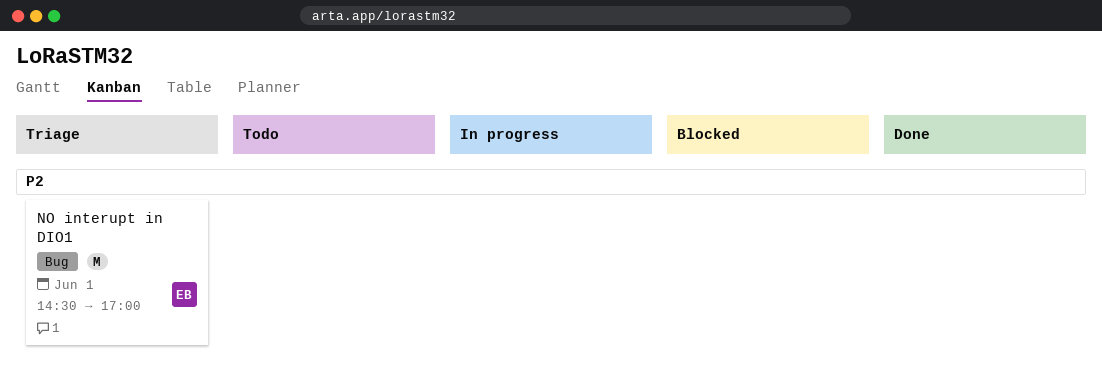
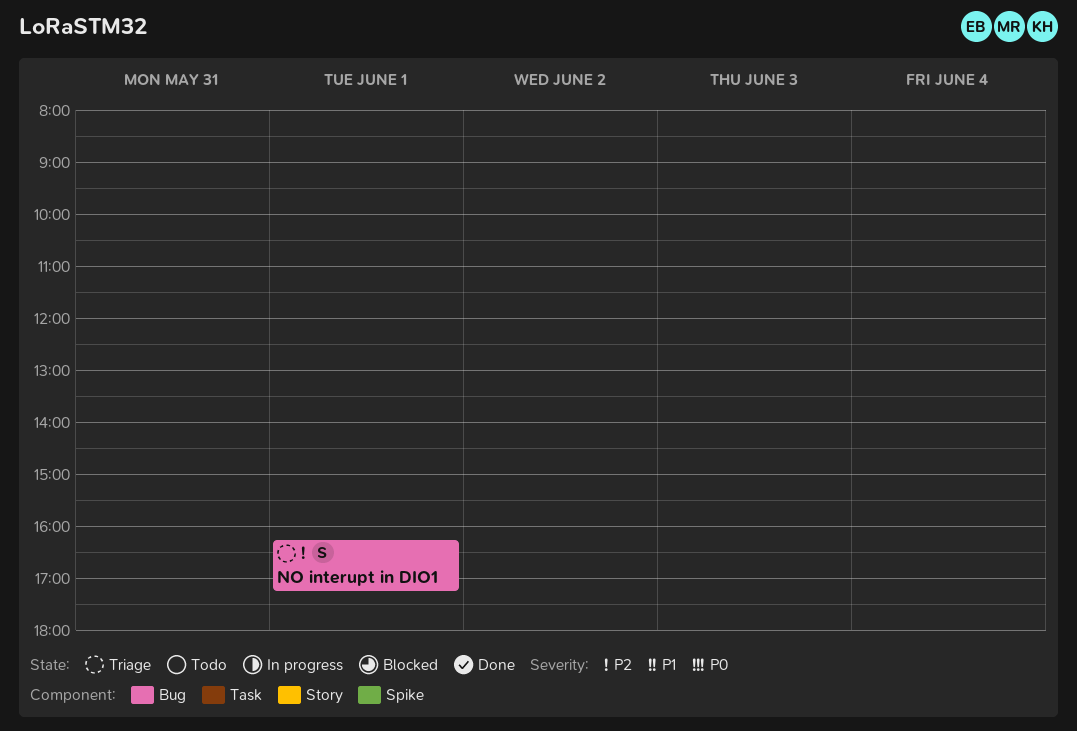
NO interupt in DIO1, estimate: M -> S
NO interupt in DIO1, begins: 14:30 -> 16:15
NO interupt in DIO1, ends: 17:00 -> 17:15

